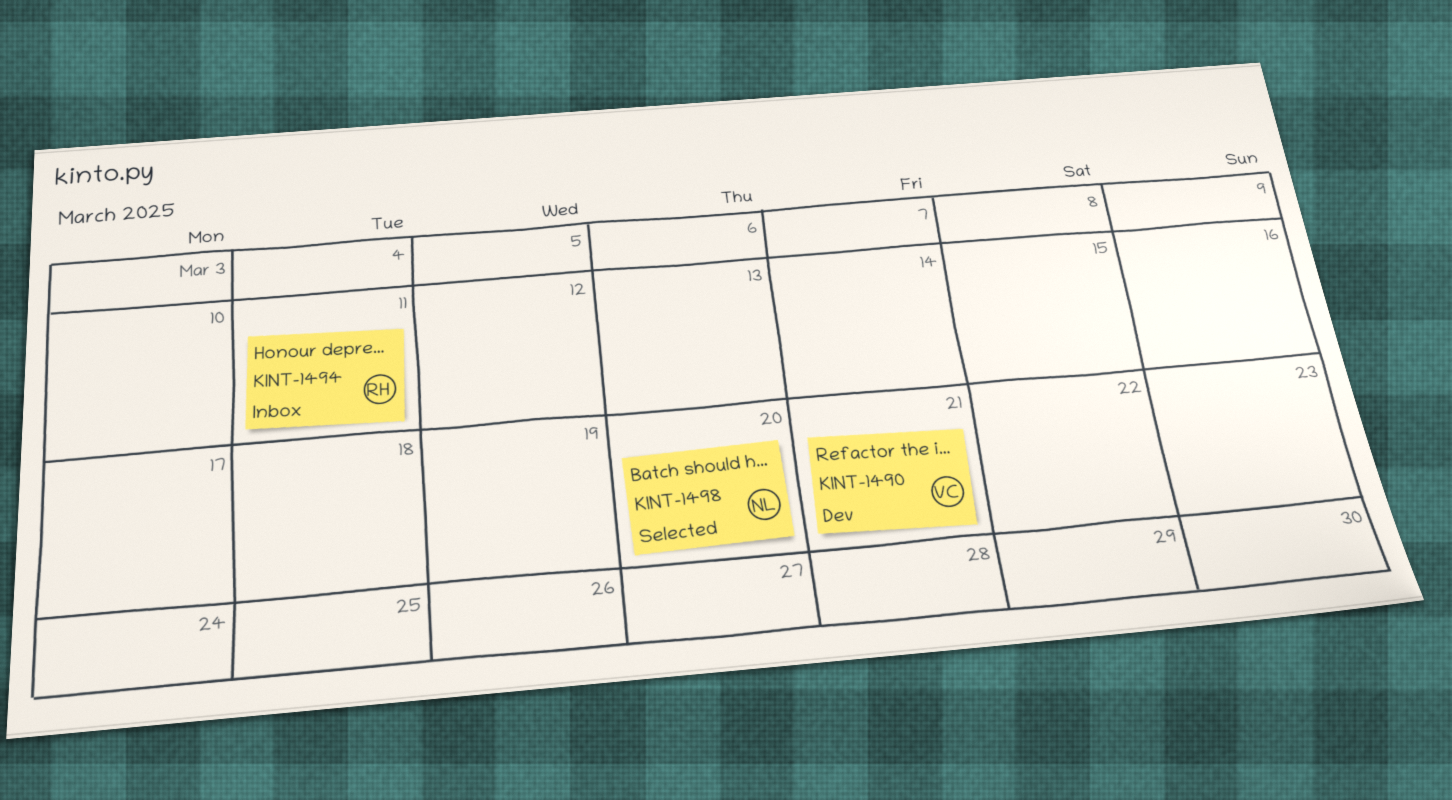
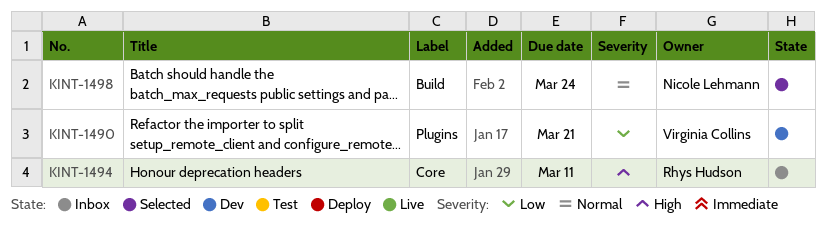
KINT-1498, due: Mar 20 -> Mar 24

